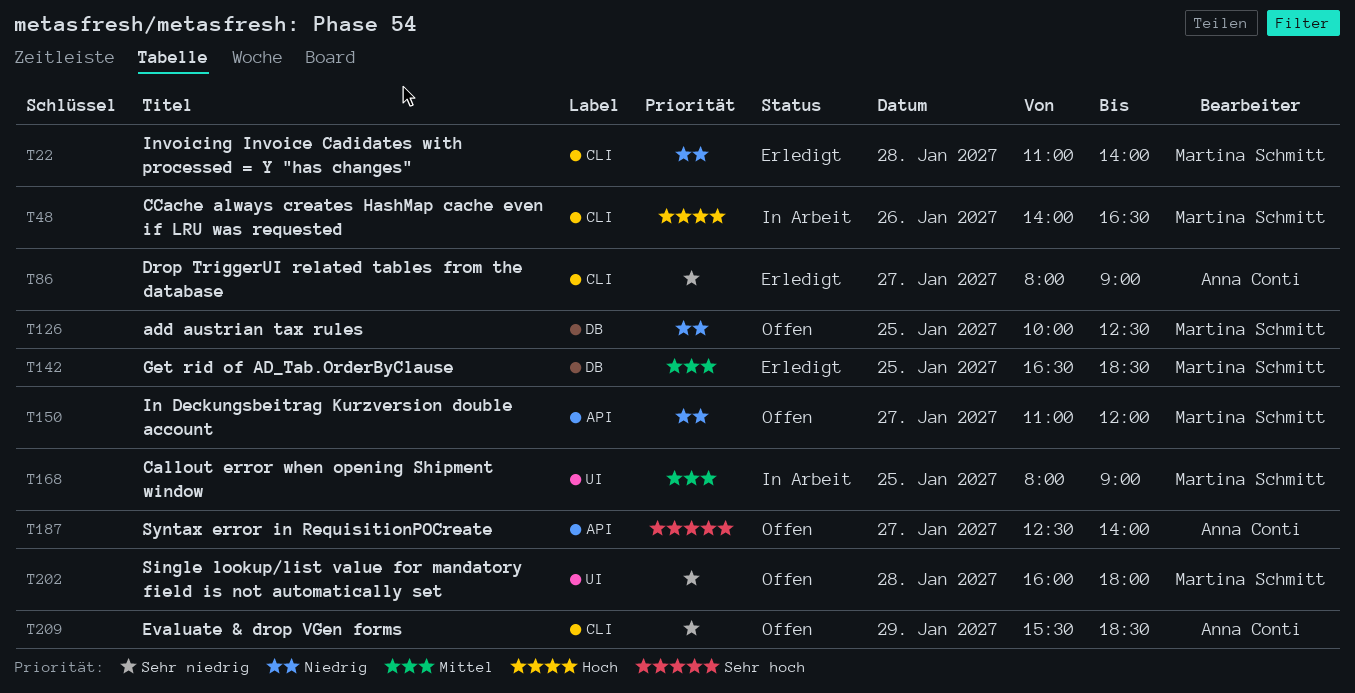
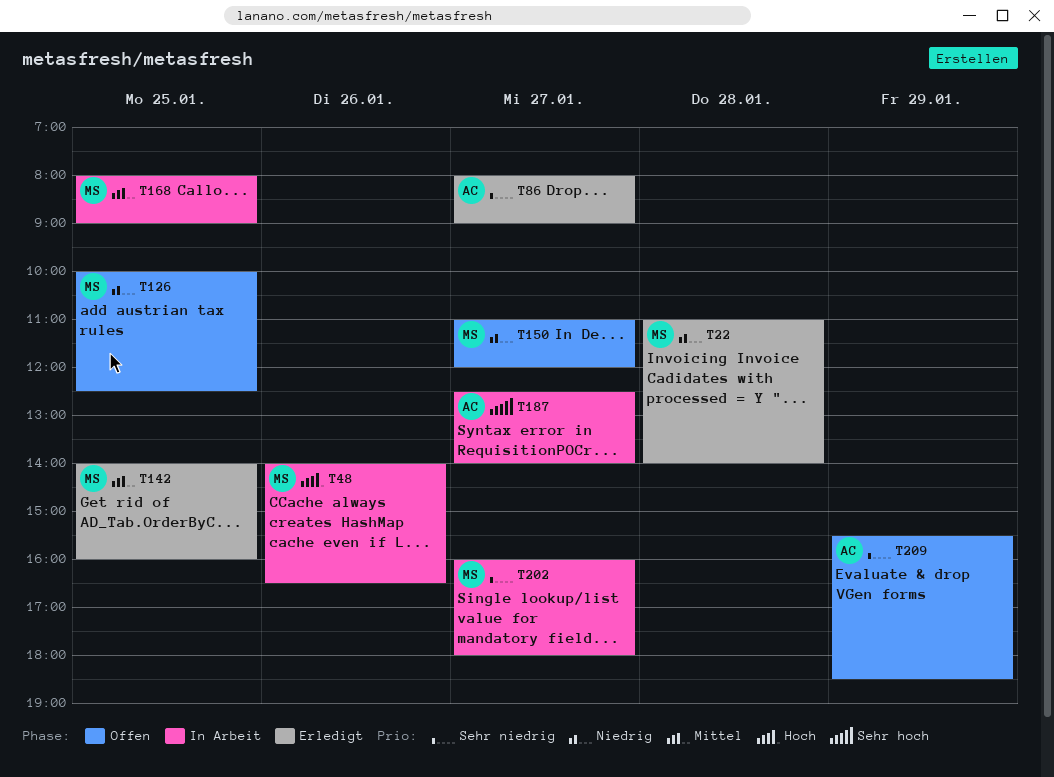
T142, begins: 16:30 -> 14:00
T142, ends: 18:30 -> 16:00
T187, status: Offen -> In Arbeit
T202, status: Offen -> In Arbeit
T202, day: Jan 28 -> Jan 27

